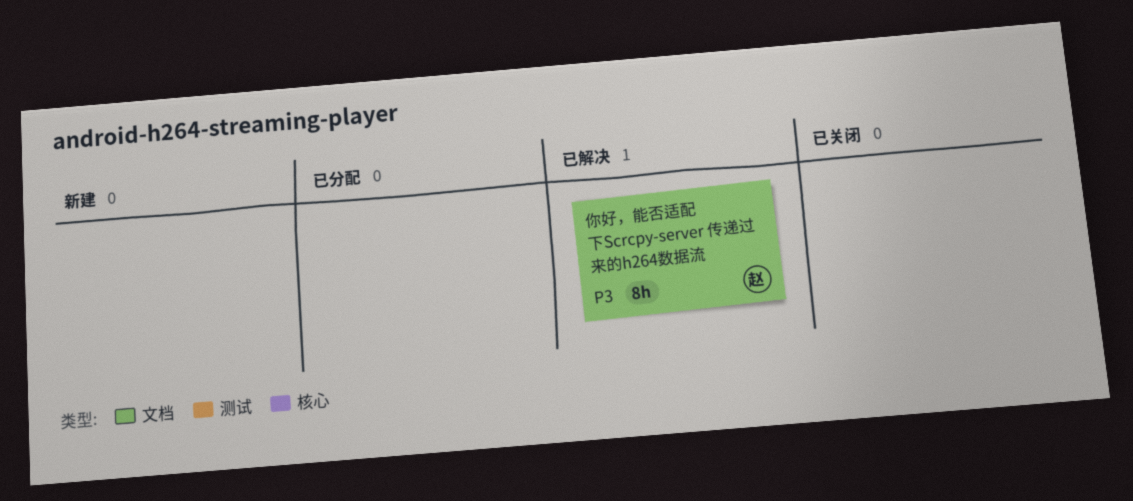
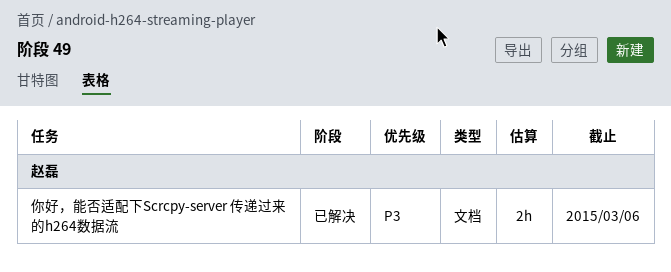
你好，能否适配下Scrcpy-server 传递过来的h264数据流, estimate: 8h -> 2h

